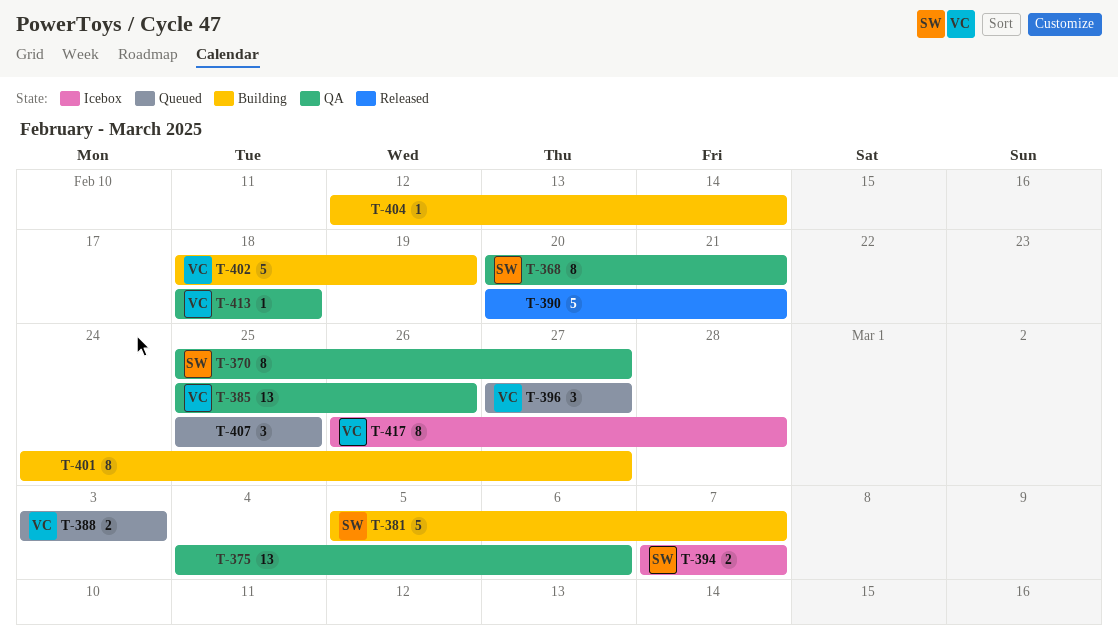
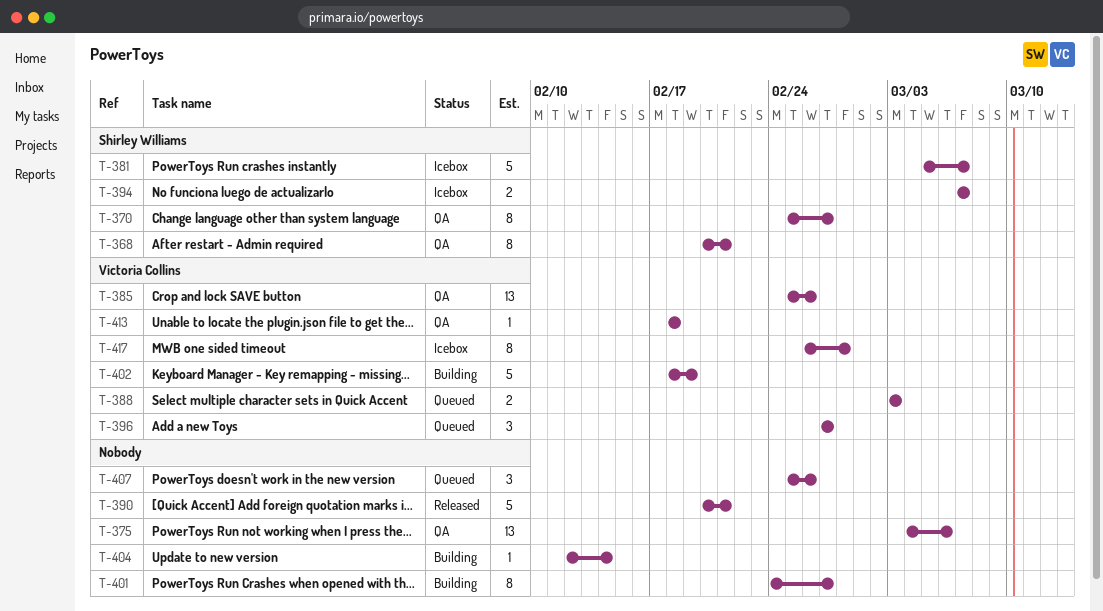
T-381, status: Building -> Icebox
T-407, due: Feb 25 -> Feb 26

